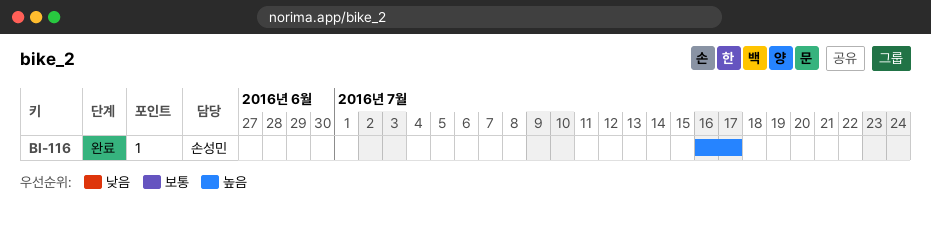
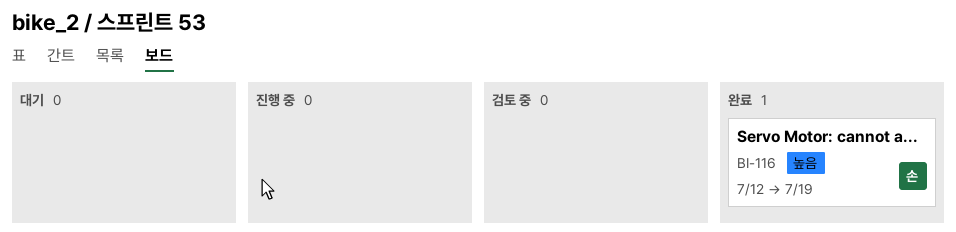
BI-116, start: Jul 16 -> Jul 12
BI-116, due: Jul 17 -> Jul 19

